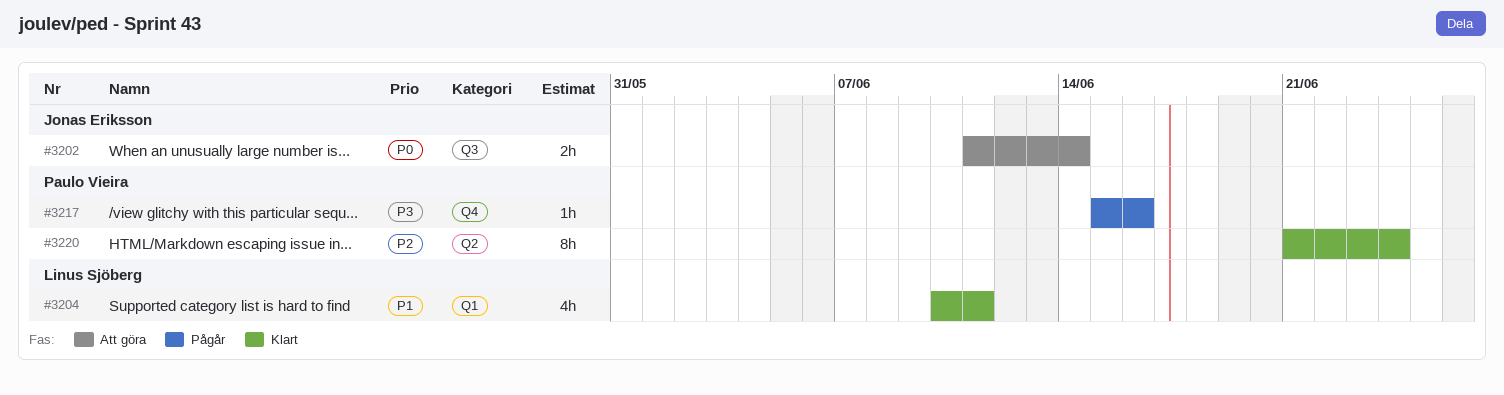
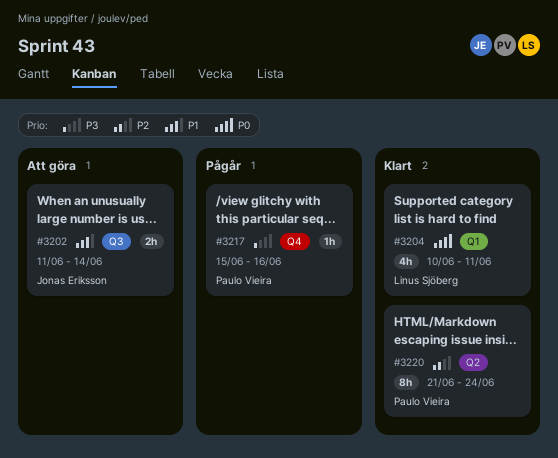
#3202, priority: P0 -> P1
#3204, priority: P1 -> P0

